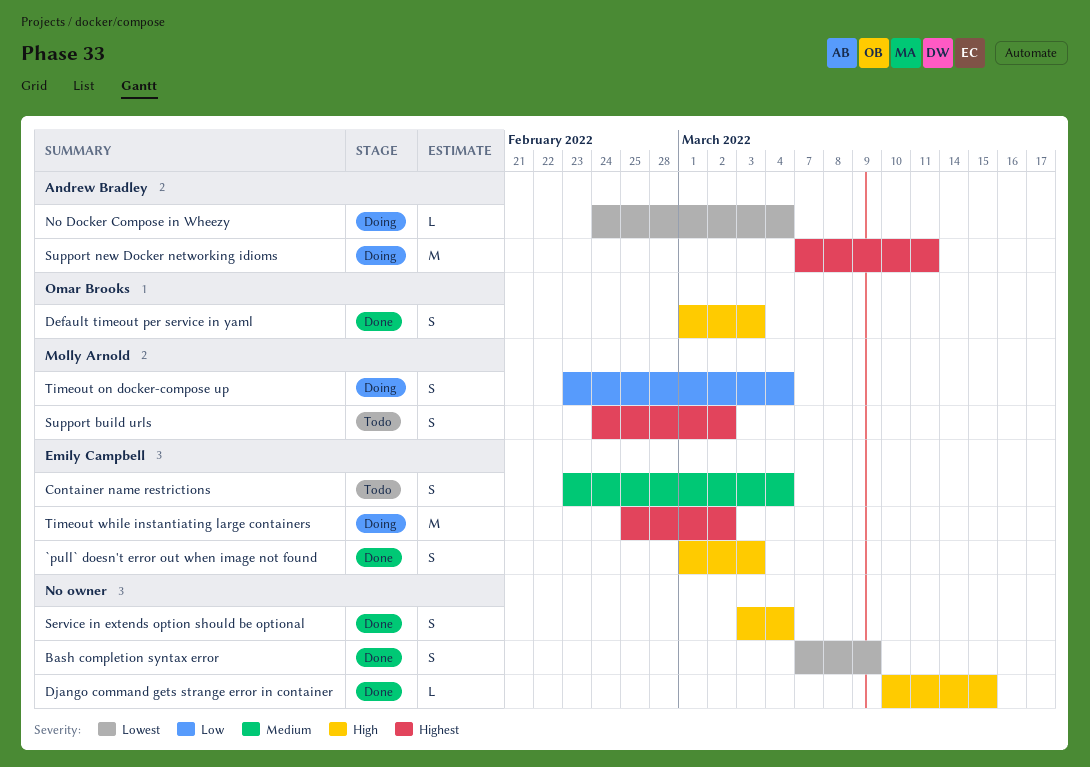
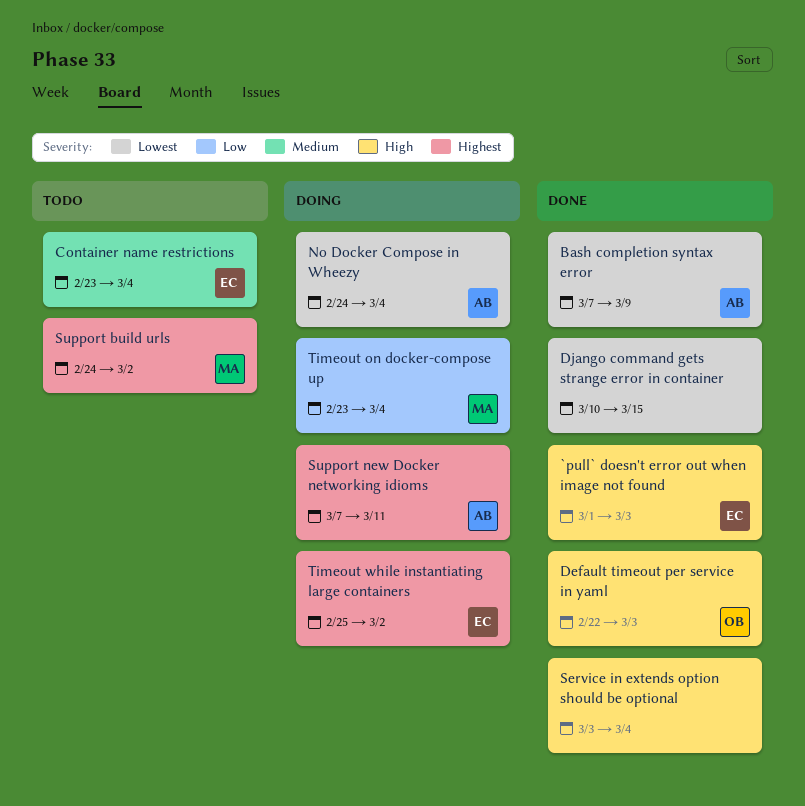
Bash completion syntax error, owner: none -> Andrew Bradley
Default timeout per service in yaml, start: Mar 1 -> Feb 22
Django command gets strange error in container, priority: High -> Lowest

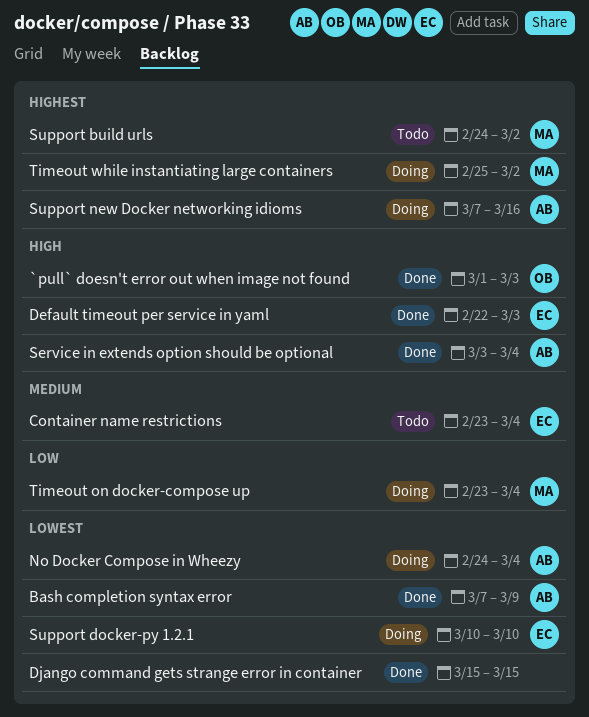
`pull` doesn't error out when image not found, owner: EC -> OB
Default timeout per service in yaml, owner: OB -> EC
Django command gets strange error in container, start: Mar 10 -> Mar 15
Service in extends option should be optional, owner: none -> AB
Support docker-py 1.2.1: none -> present
Support new Docker networking idioms, due: Mar 11 -> Mar 16
Timeout while instantiating large containers, owner: EC -> MA

